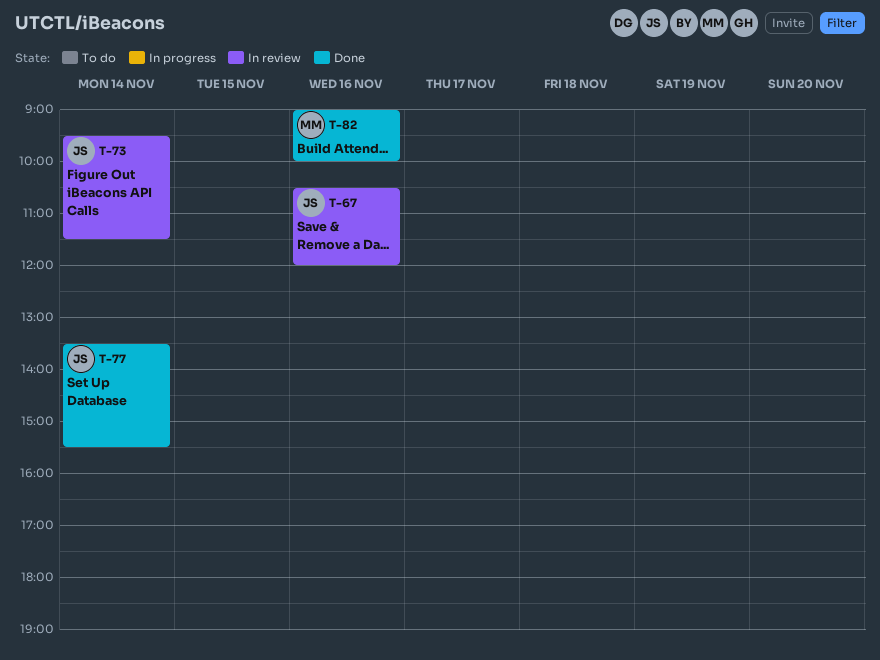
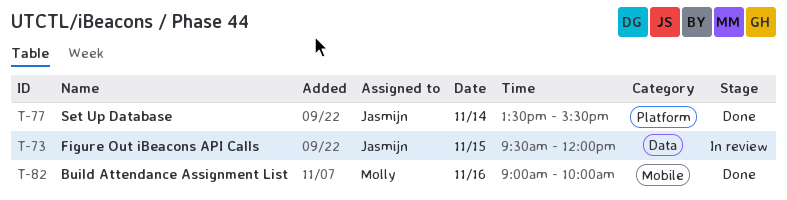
T-67: present -> none
T-73, day: Nov 14 -> Nov 15
T-73, ends: 11:30 -> 12:00

